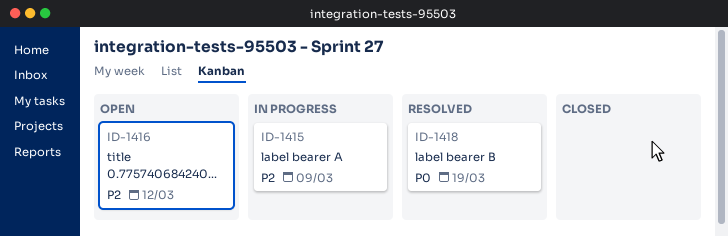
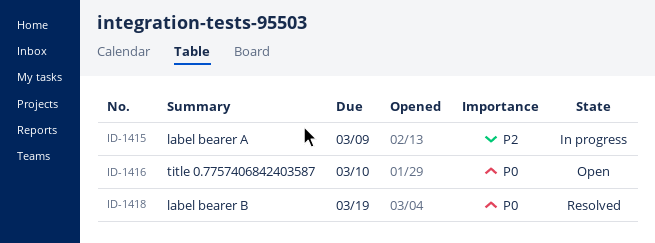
ID-1416, priority: P2 -> P0
ID-1416, due: Mar 12 -> Mar 10

